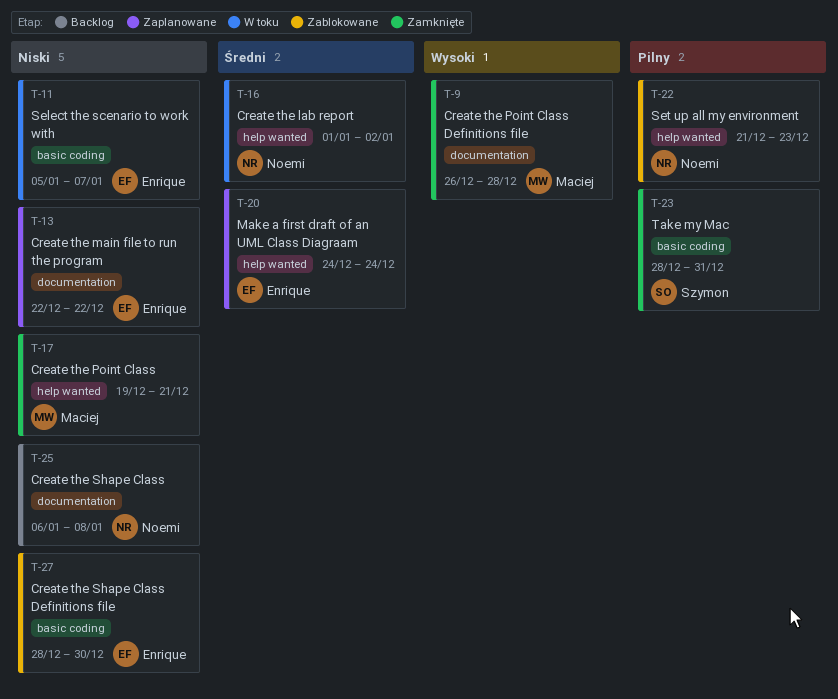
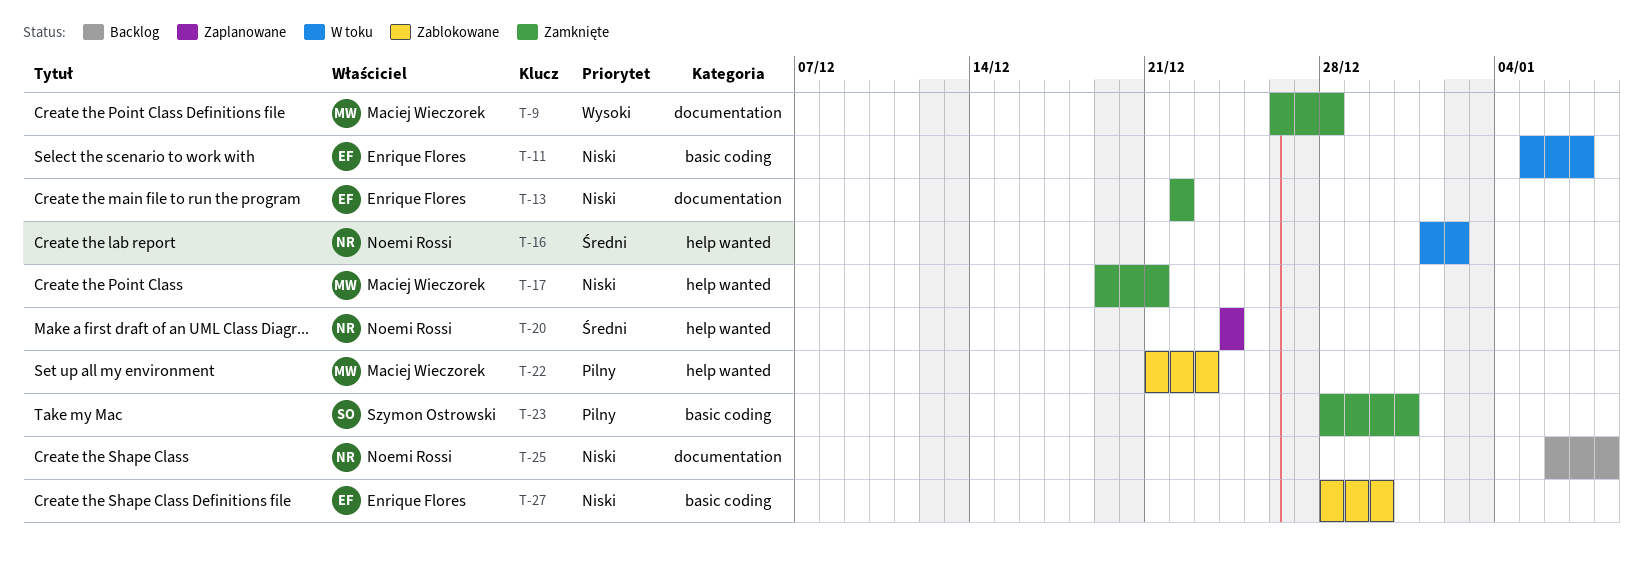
T-13, status: Zaplanowane -> Zamknięte
T-20, owner: Enrique Flores -> Noemi Rossi
T-22, owner: Noemi Rossi -> Maciej Wieczorek

